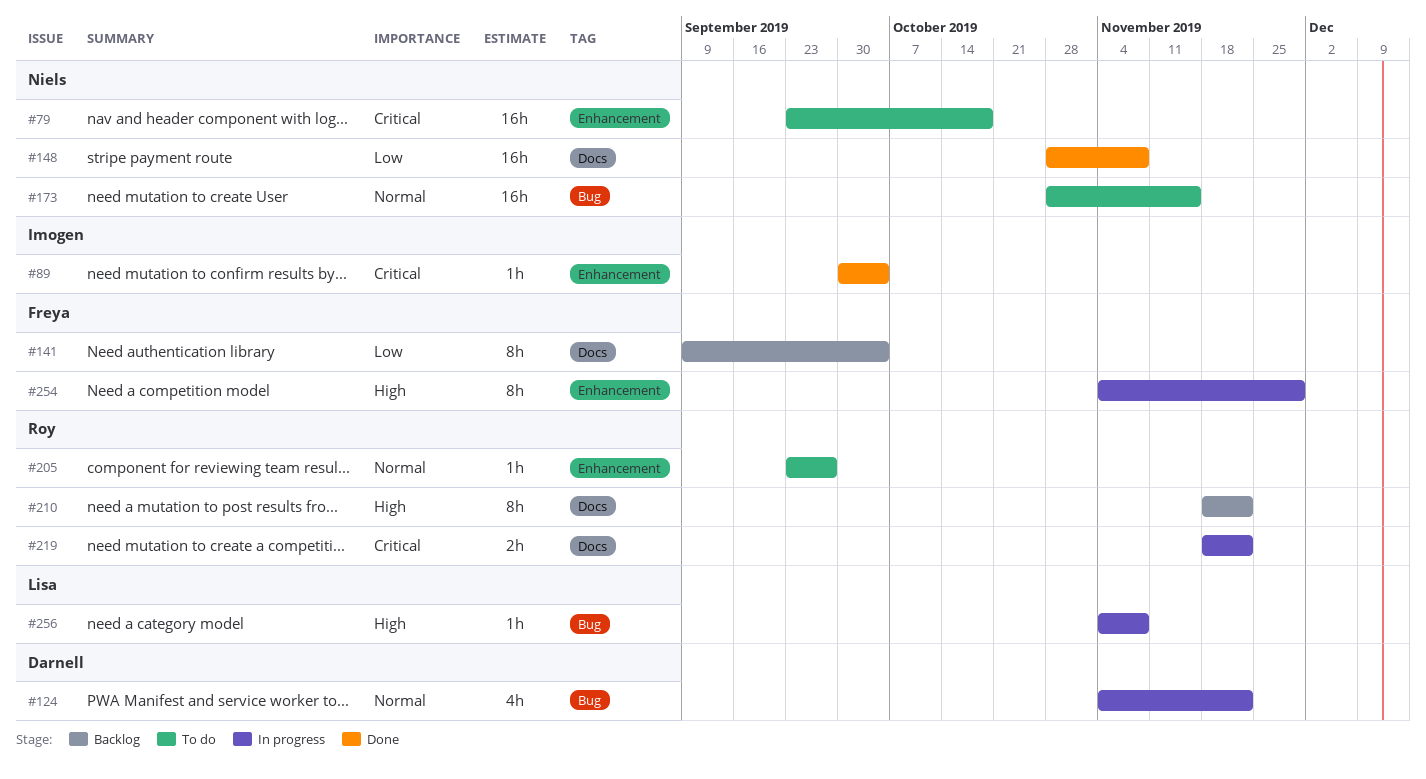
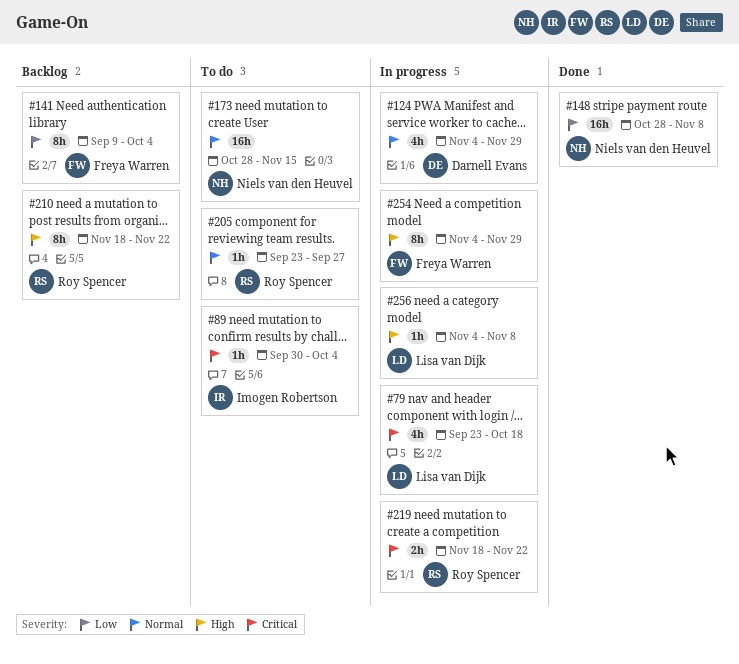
#79, status: To do -> In progress
#79, owner: Niels van den Heuvel -> Lisa van Dijk
#79, estimate: 16h -> 4h
#89, status: Done -> To do
#124, due: Nov 22 -> Nov 29

